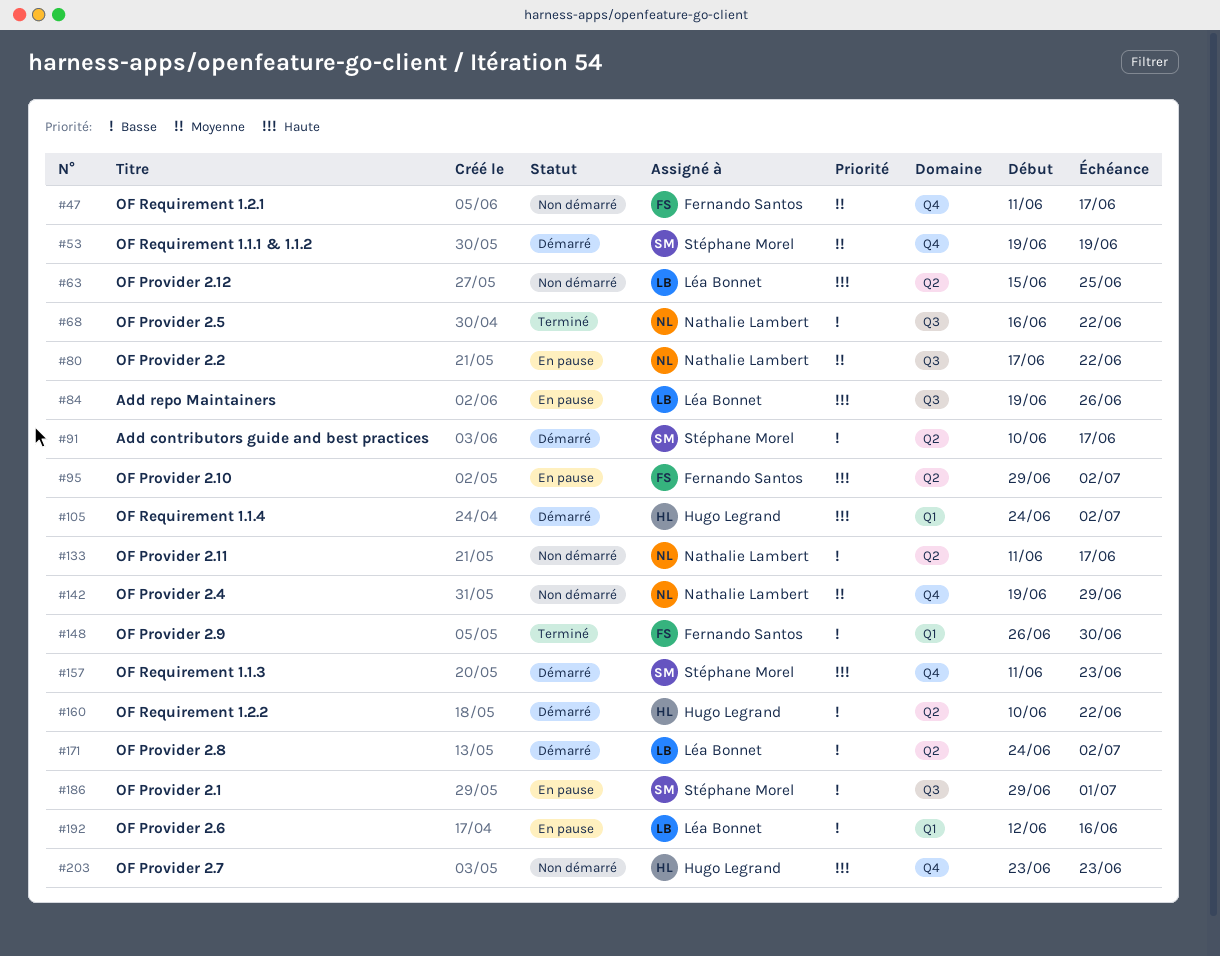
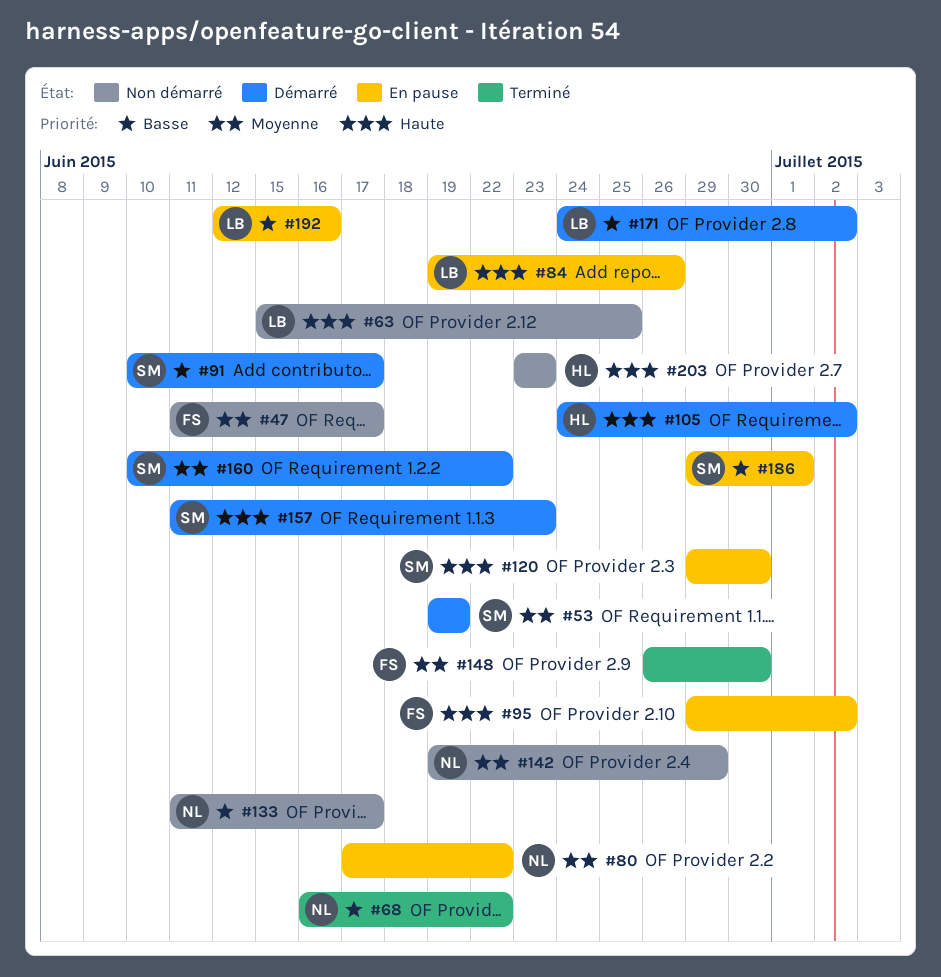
#120: none -> present
#148, priority: Basse -> Moyenne
#160, owner: Hugo Legrand -> Stéphane Morel
#160, priority: Basse -> Moyenne

